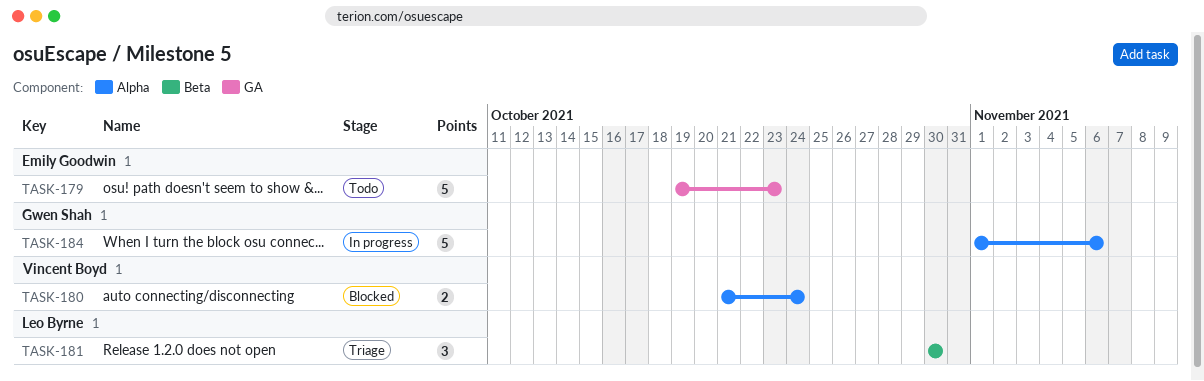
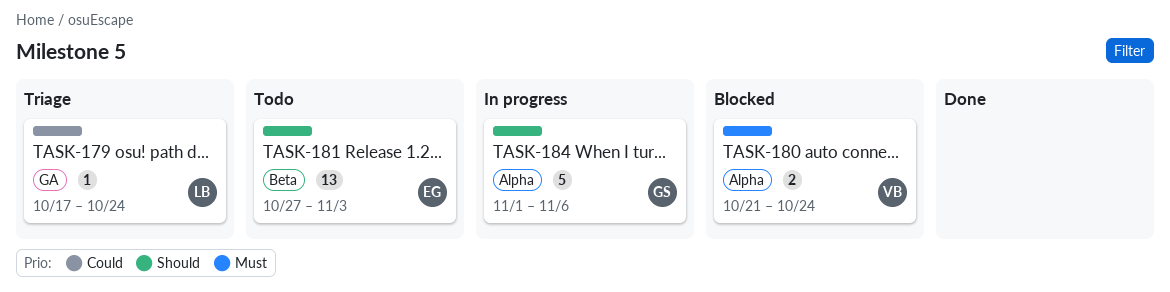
TASK-179, status: Todo -> Triage
TASK-179, owner: Emily Goodwin -> Leo Byrne
TASK-179, estimate: 5 -> 1
TASK-179, start: Oct 19 -> Oct 17
TASK-179, due: Oct 23 -> Oct 24
TASK-181, status: Triage -> Todo
TASK-181, owner: Leo Byrne -> Emily Goodwin
TASK-181, estimate: 3 -> 13
TASK-181, start: Oct 30 -> Oct 27
TASK-181, due: Oct 30 -> Nov 3

